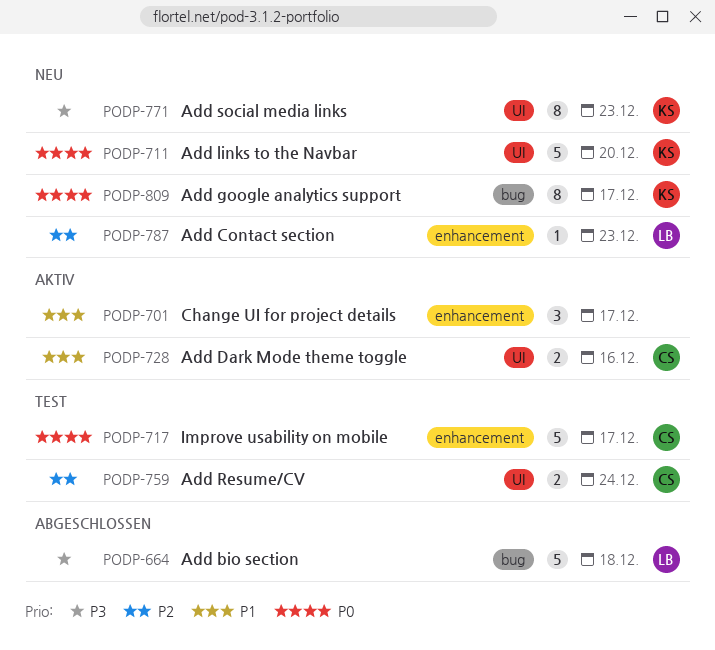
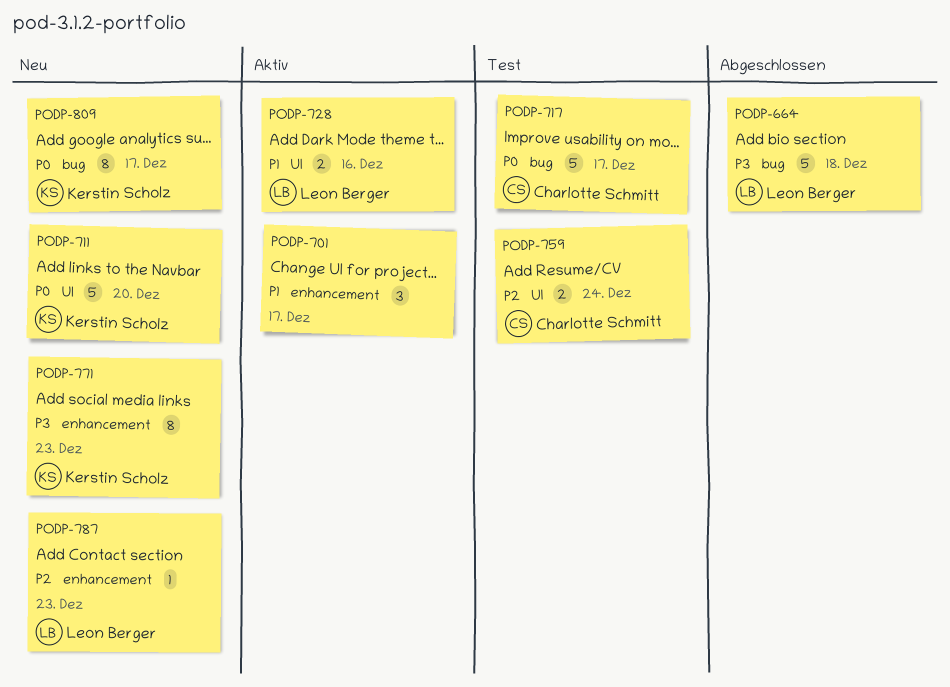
PODP-717, label: enhancement -> bug
PODP-728, owner: Charlotte Schmitt -> Leon Berger
PODP-771, label: UI -> enhancement

